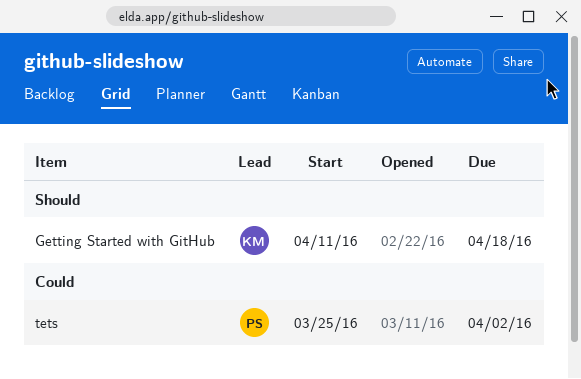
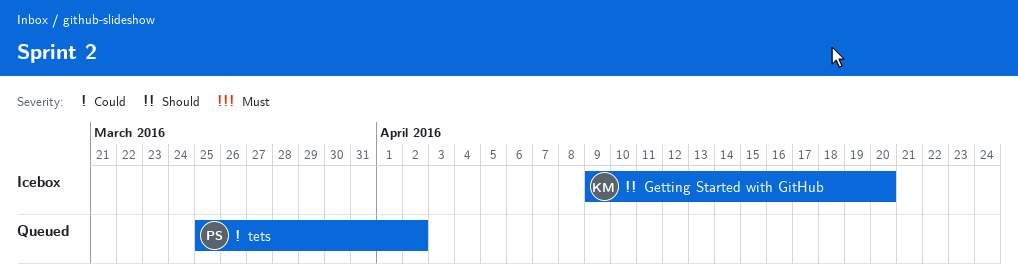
Getting Started with GitHub, start: Apr 11 -> Apr 9
Getting Started with GitHub, due: Apr 18 -> Apr 20

